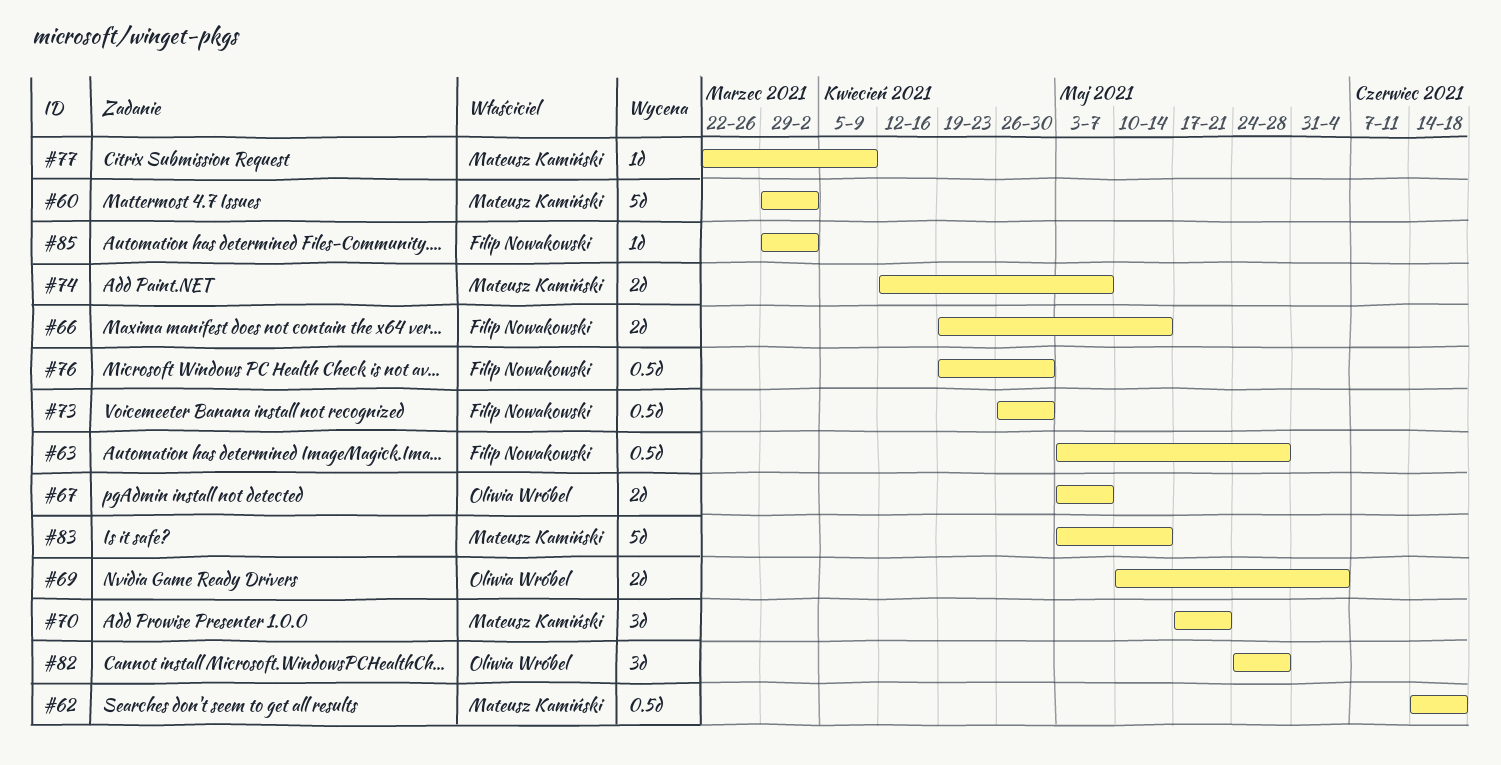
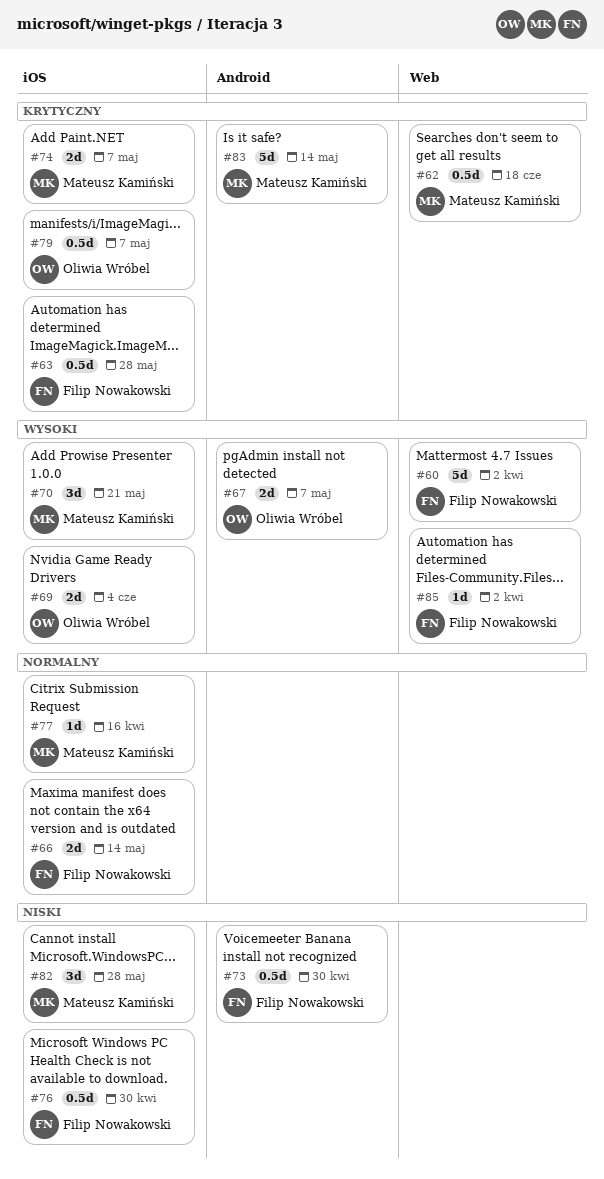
#60, owner: Mateusz Kamiński -> Filip Nowakowski
#77, due: Apr 9 -> Apr 16
#79: none -> present
#82, owner: Oliwia Wróbel -> Mateusz Kamiński

